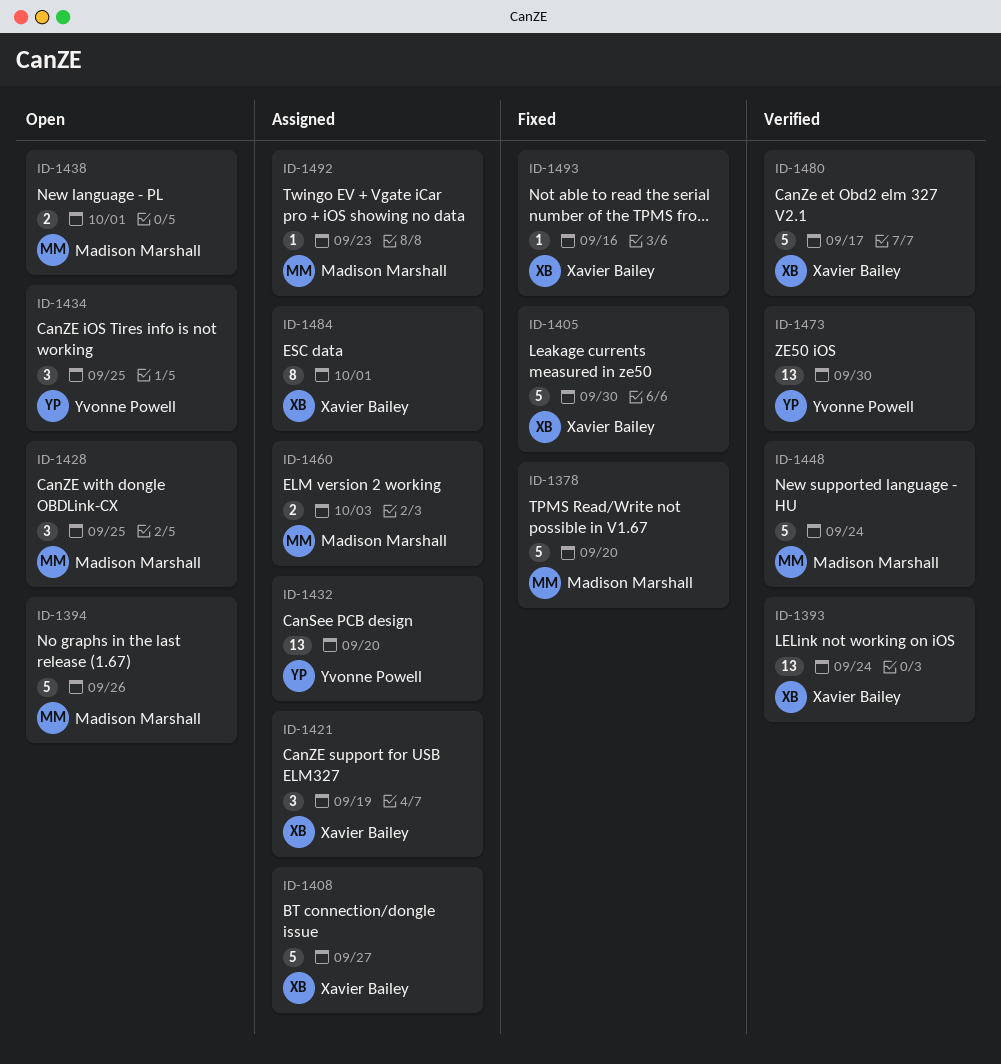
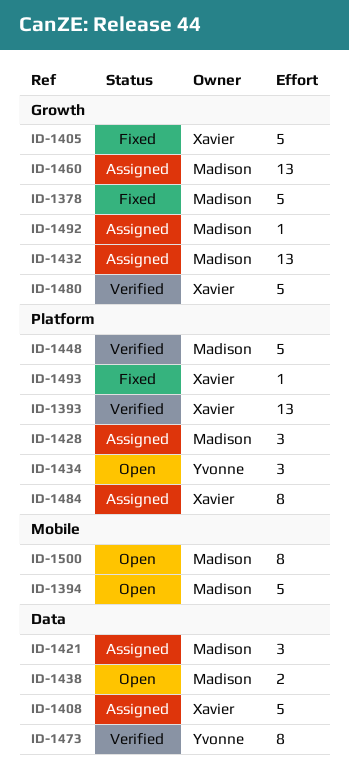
ID-1421, owner: Xavier Bailey -> Madison Marshall
ID-1428, status: Open -> Assigned
ID-1432, owner: Yvonne Powell -> Madison Marshall
ID-1460, estimate: 2 -> 13
ID-1473, estimate: 13 -> 8
ID-1500: none -> present

